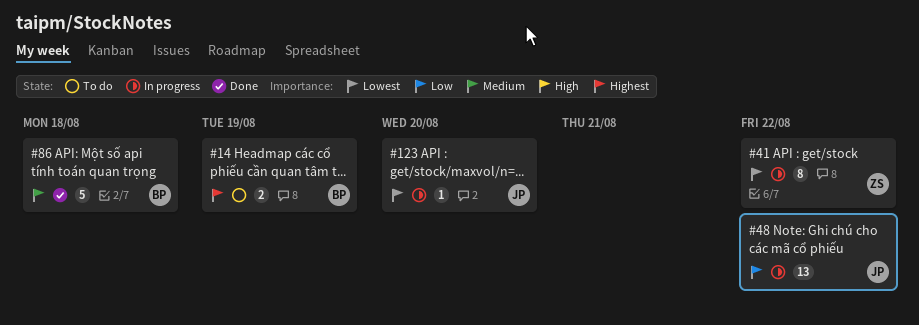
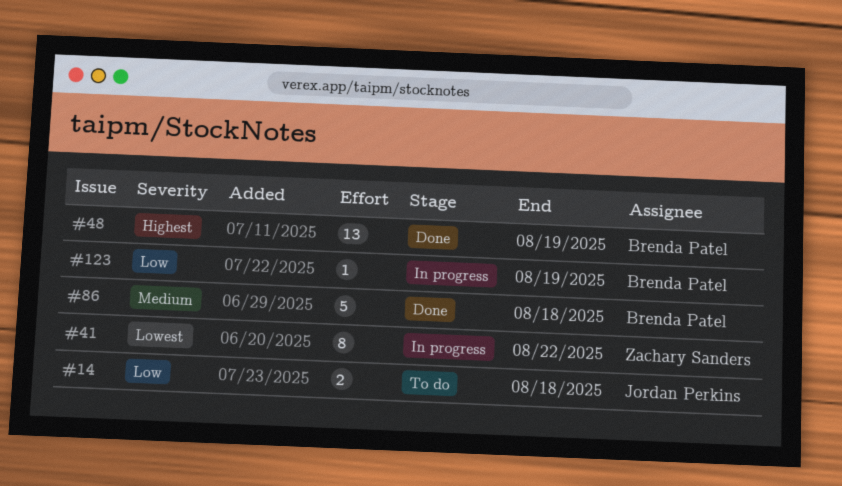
#14, owner: Brenda Patel -> Jordan Perkins
#14, priority: Highest -> Low
#14, due: Aug 19 -> Aug 18
#48, status: In progress -> Done
#48, owner: Jordan Perkins -> Brenda Patel
#48, priority: Low -> Highest
#48, due: Aug 22 -> Aug 19
#123, owner: Jordan Perkins -> Brenda Patel
#123, priority: Lowest -> Low
#123, due: Aug 20 -> Aug 19

